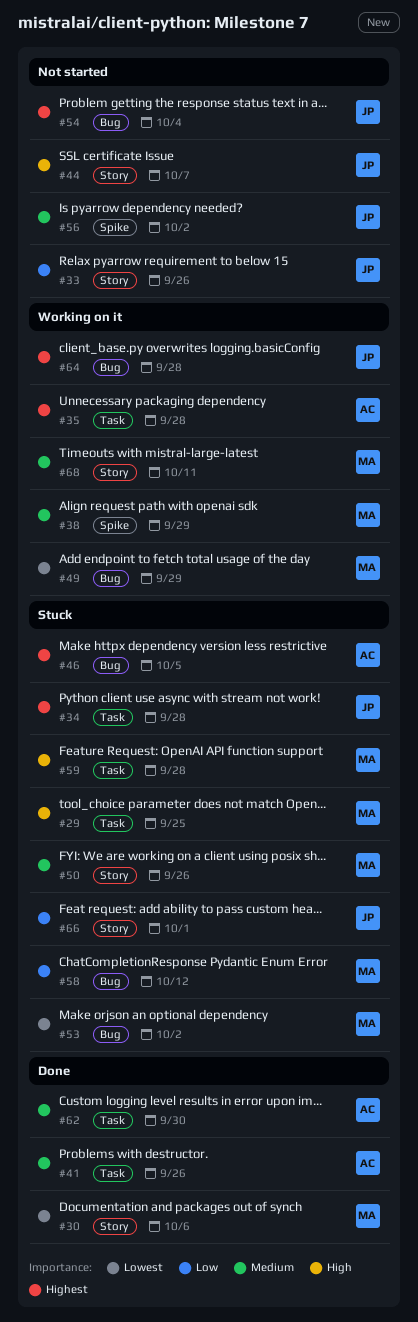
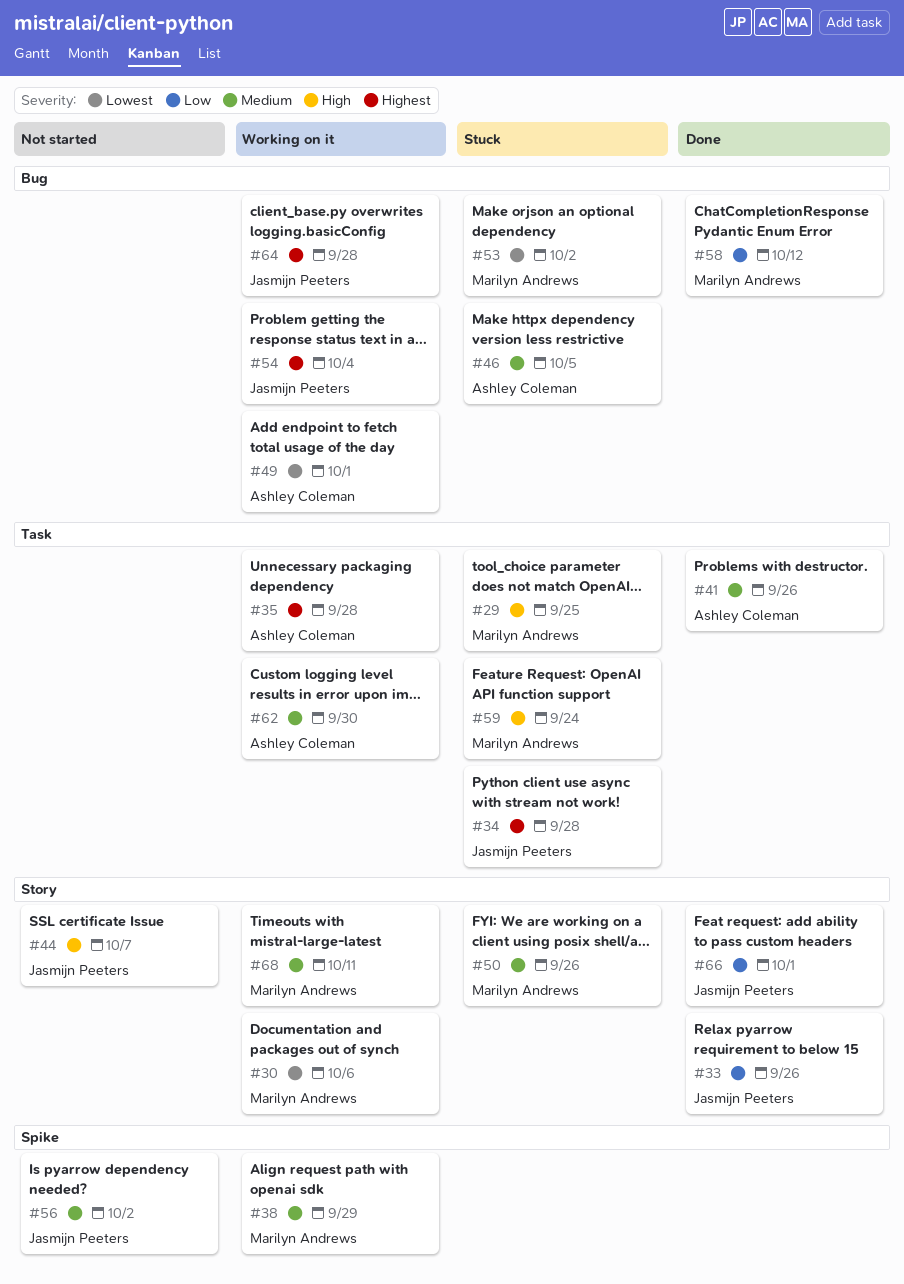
#30, status: Done -> Working on it
#33, status: Not started -> Done
#46, priority: Highest -> Medium
#49, owner: Marilyn Andrews -> Ashley Coleman
#49, due: Sep 29 -> Oct 1
#54, status: Not started -> Working on it
#58, status: Stuck -> Done
#59, due: Sep 28 -> Sep 24
#62, status: Done -> Working on it
#66, status: Stuck -> Done

